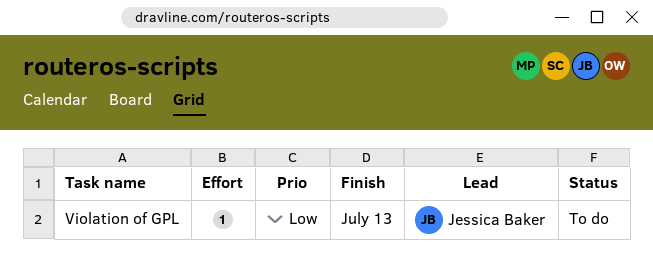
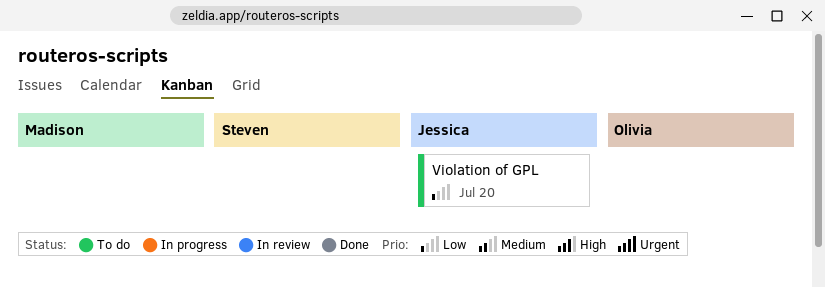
Violation of GPL, due: Jul 13 -> Jul 20

